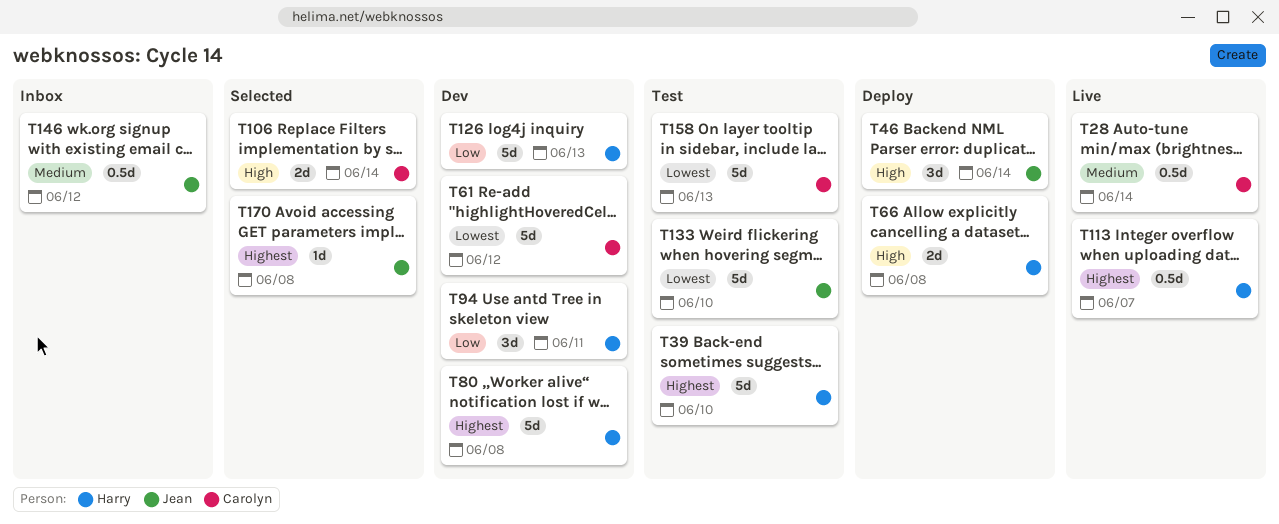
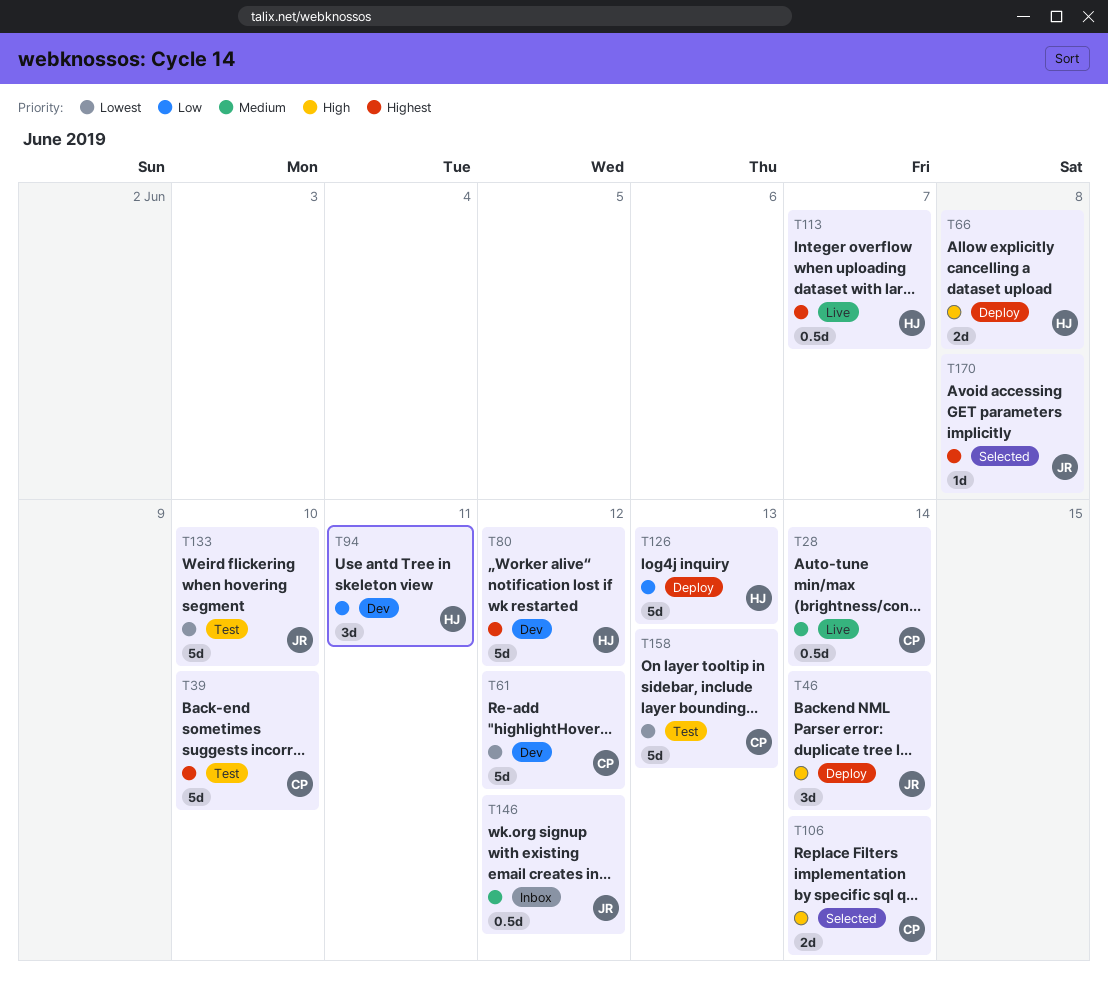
T39, owner: Harry -> Carolyn
T80, due: Jun 8 -> Jun 12
T126, status: Dev -> Deploy

